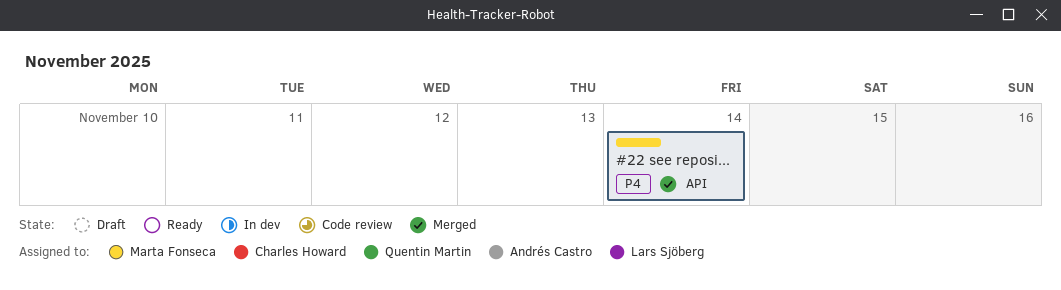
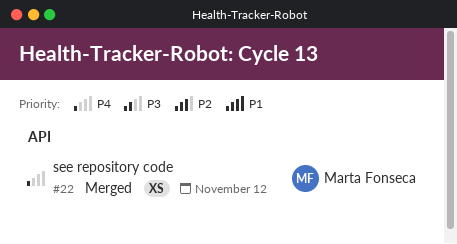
#22, due: Nov 14 -> Nov 12

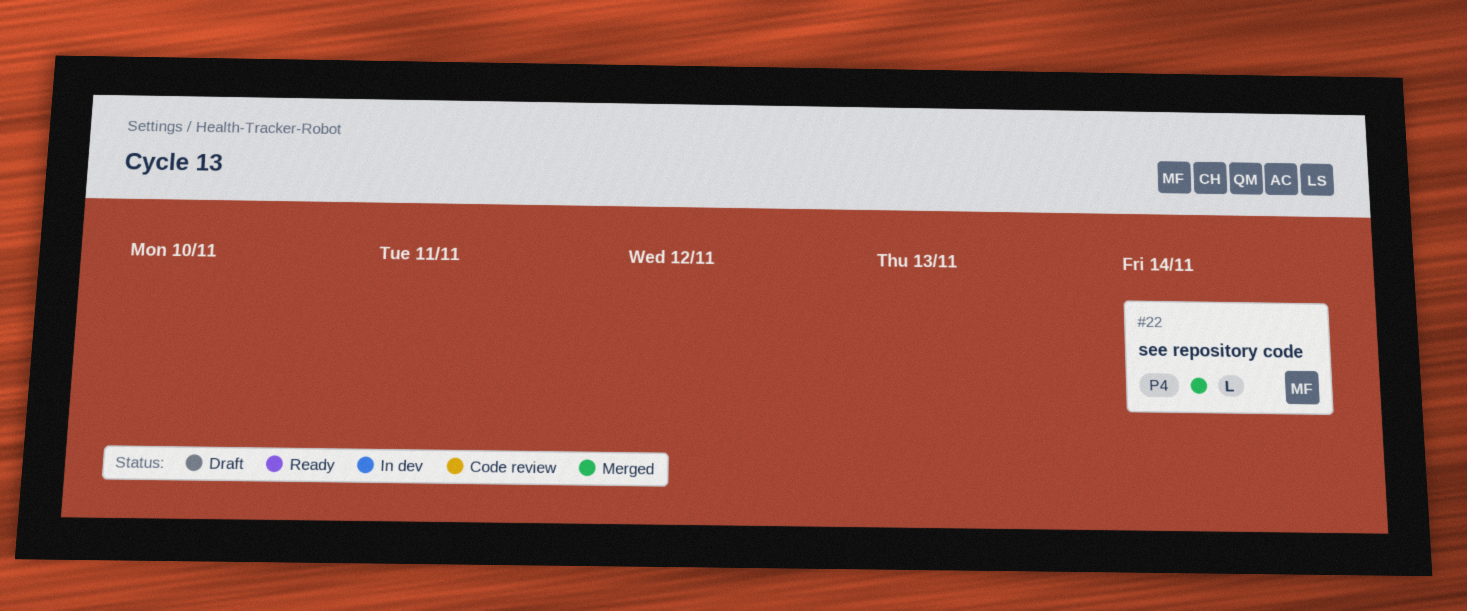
#22, estimate: XS -> L
#22, due: Nov 12 -> Nov 14

